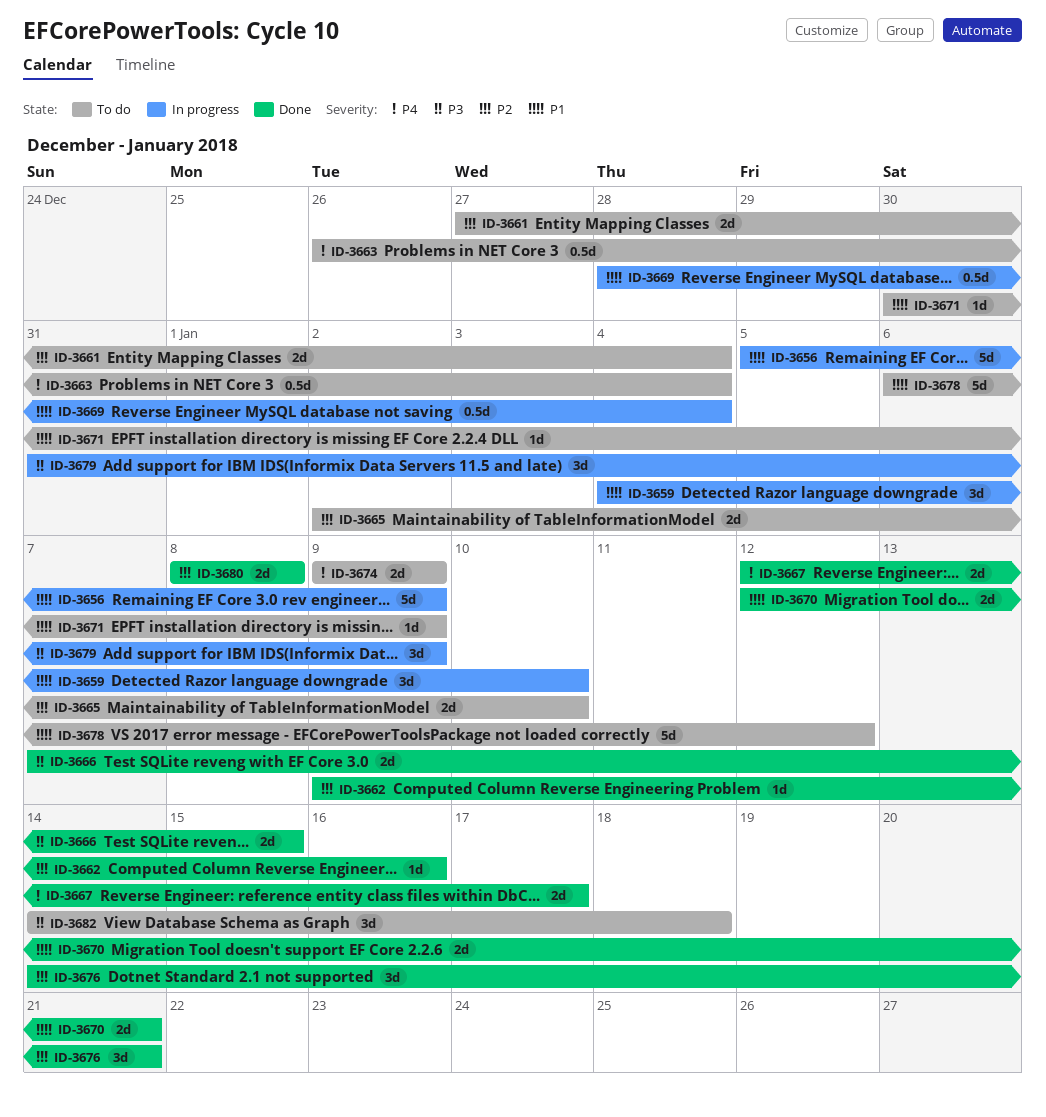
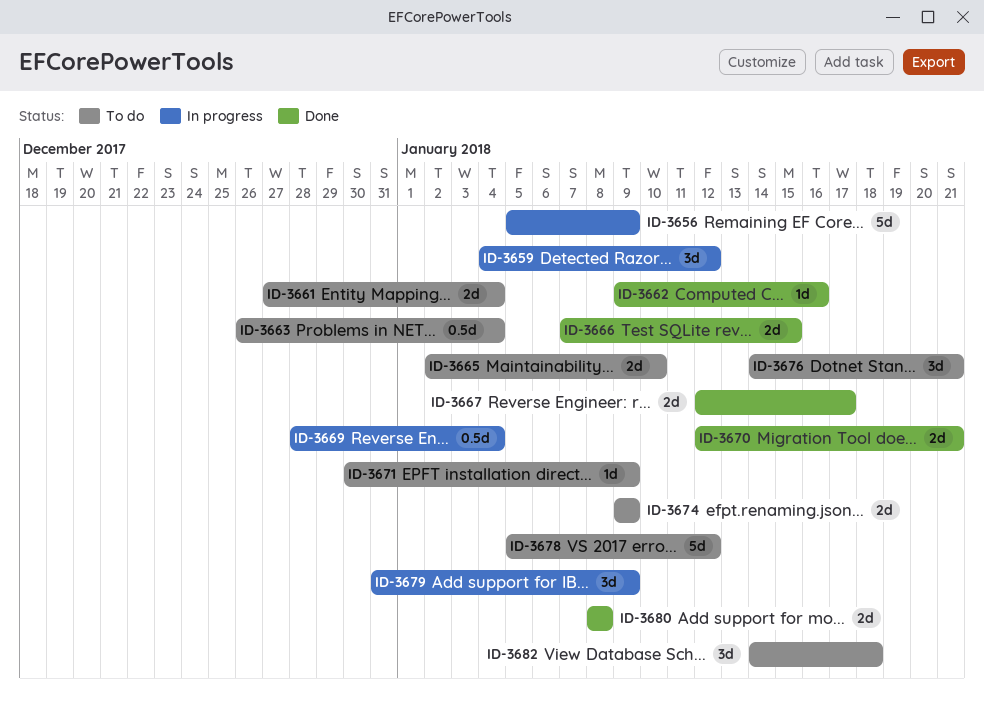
ID-3659, due: Jan 10 -> Jan 12
ID-3676, status: Done -> To do
ID-3678, start: Jan 6 -> Jan 5

